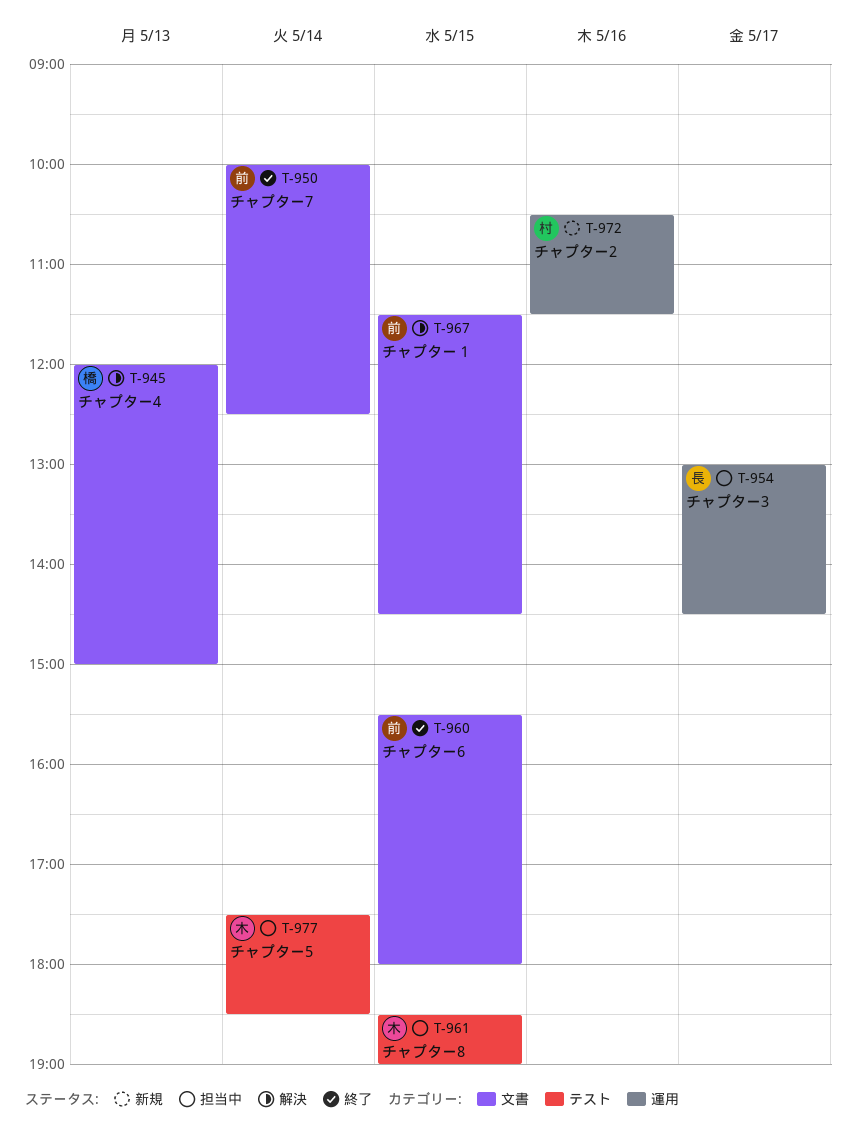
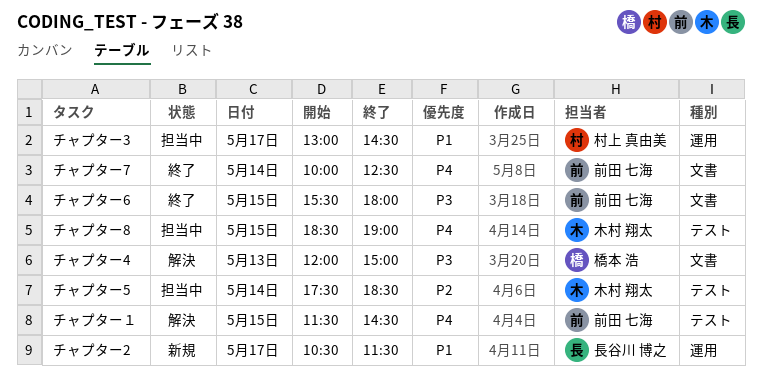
チャプター2, owner: 村上 真由美 -> 長谷川 博之
チャプター2, day: May 16 -> May 17
チャプター3, owner: 長谷川 博之 -> 村上 真由美
チャプター１, label: 文書 -> テスト

